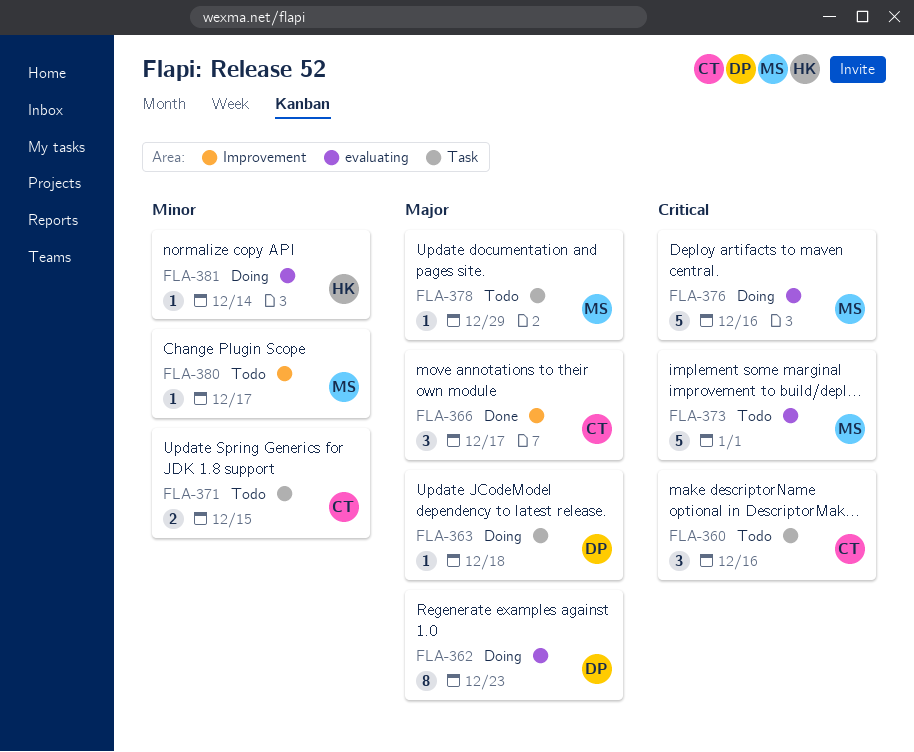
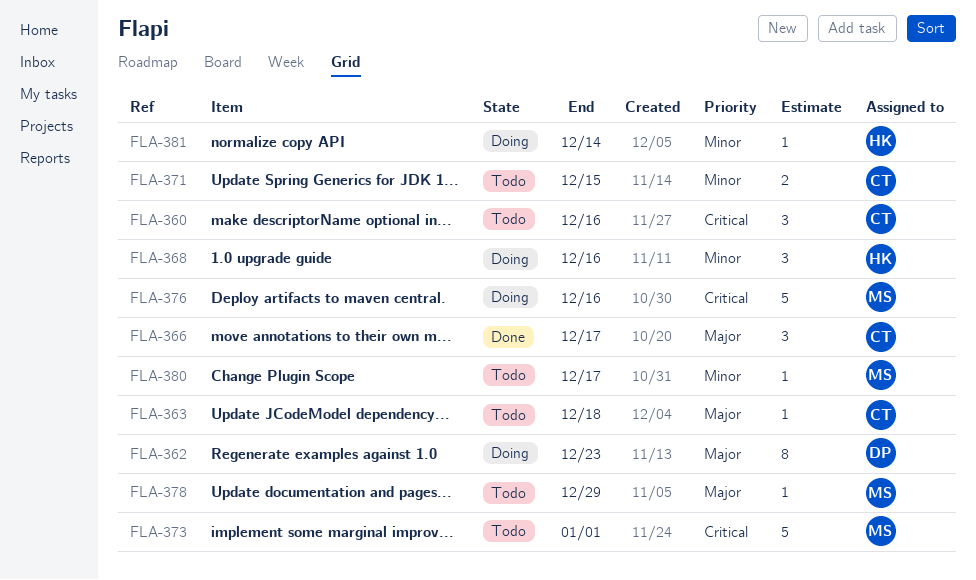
FLA-363, status: Doing -> Todo
FLA-363, owner: DP -> CT
FLA-368: none -> present

